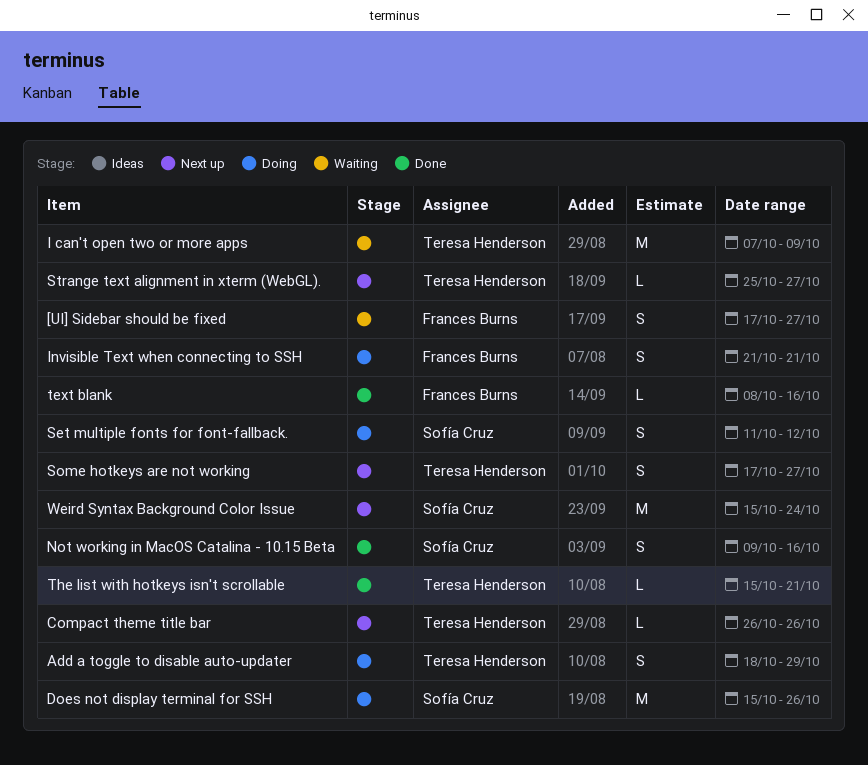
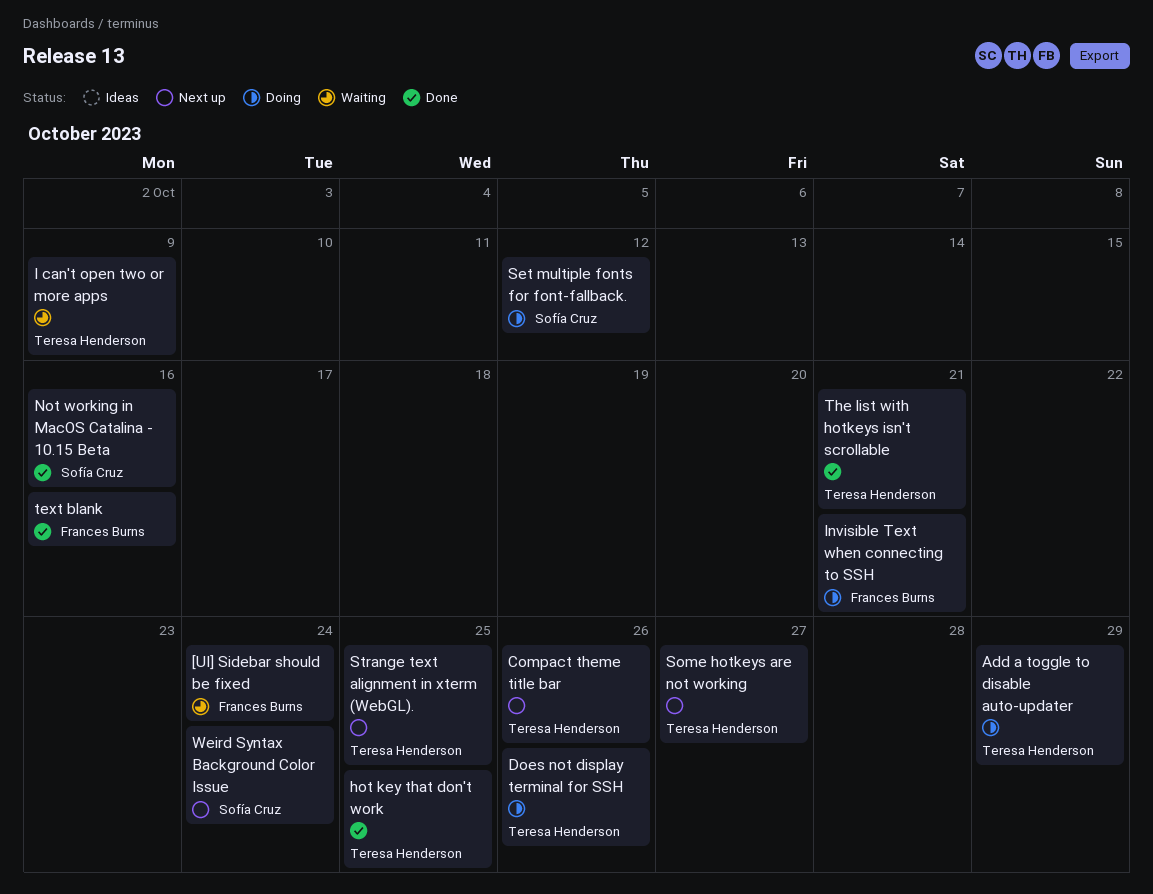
[UI] Sidebar should be fixed, due: Oct 27 -> Oct 24
Does not display terminal for SSH, owner: Sofía Cruz -> Teresa Henderson
hot key that don't work: none -> present
Strange text alignment in xterm (WebGL)., due: Oct 27 -> Oct 25

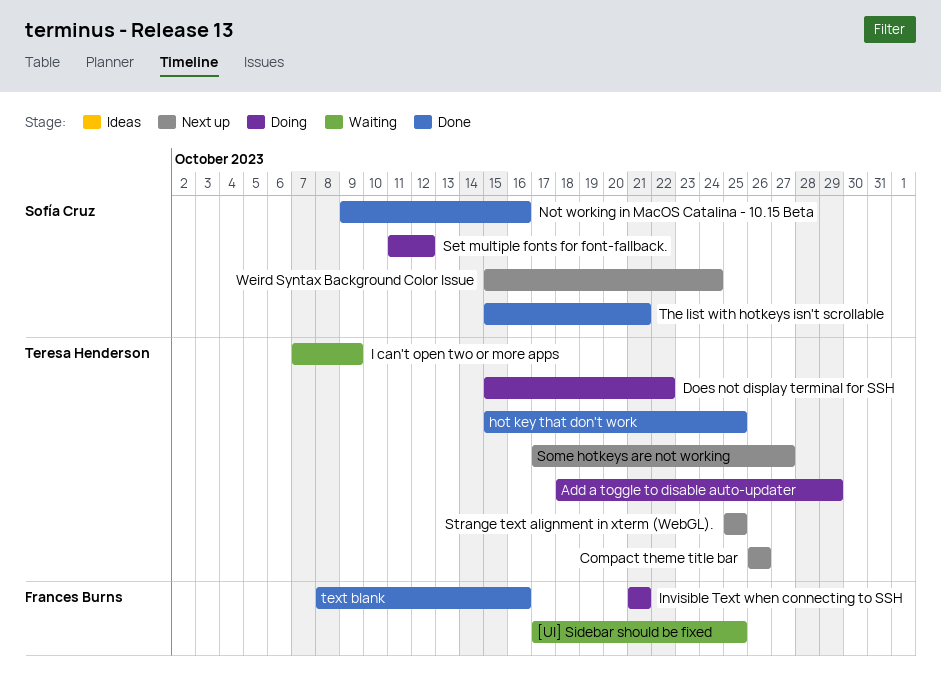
[UI] Sidebar should be fixed, due: Oct 24 -> Oct 25
Does not display terminal for SSH, due: Oct 26 -> Oct 22
The list with hotkeys isn't scrollable, owner: Teresa Henderson -> Sofía Cruz

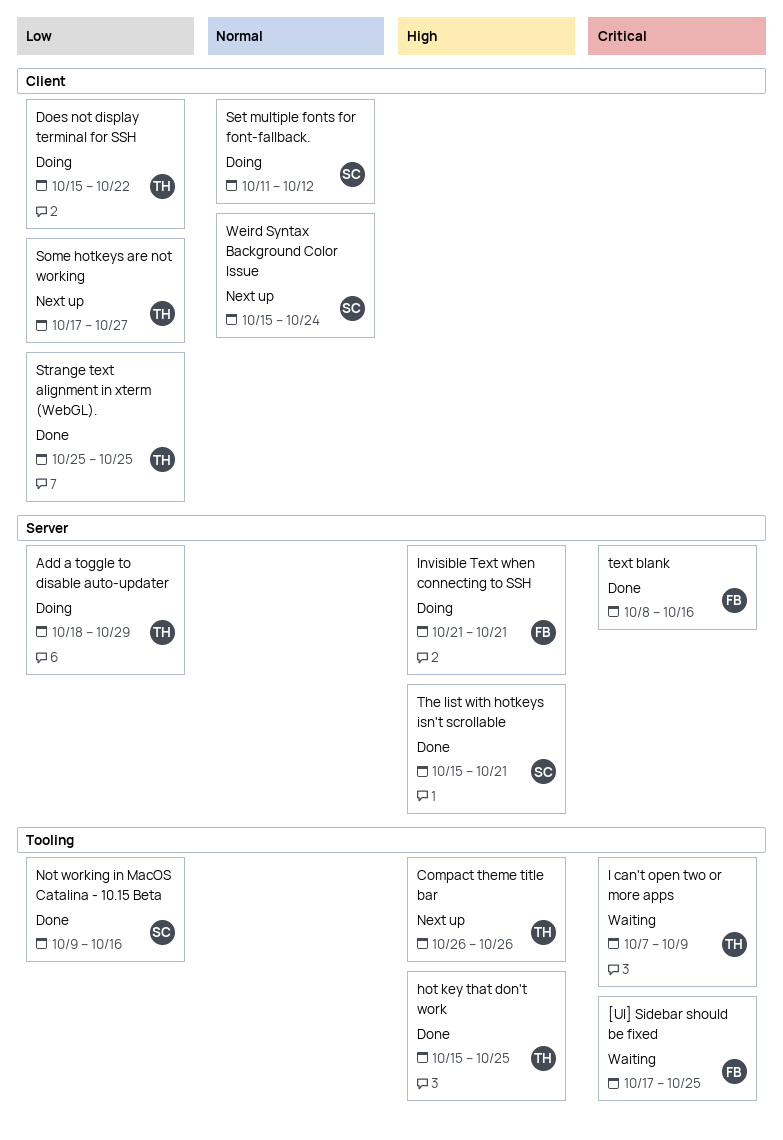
Strange text alignment in xterm (WebGL)., status: Next up -> Done

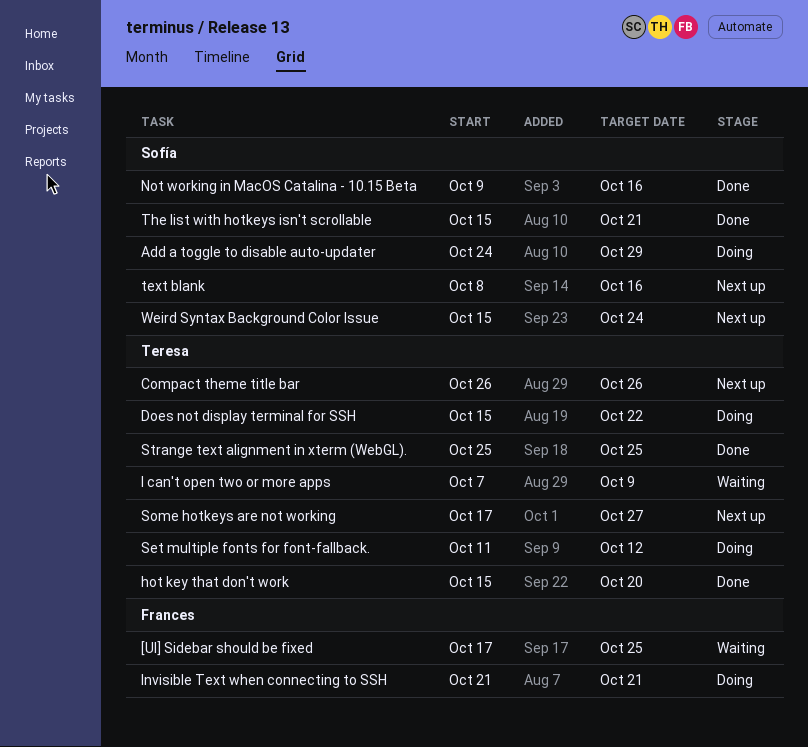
Add a toggle to disable auto-updater, owner: Teresa -> Sofía
Add a toggle to disable auto-updater, start: Oct 18 -> Oct 24
hot key that don't work, due: Oct 25 -> Oct 20
Set multiple fonts for font-fallback., owner: Sofía -> Teresa
text blank, status: Done -> Next up
text blank, owner: Frances -> Sofía

